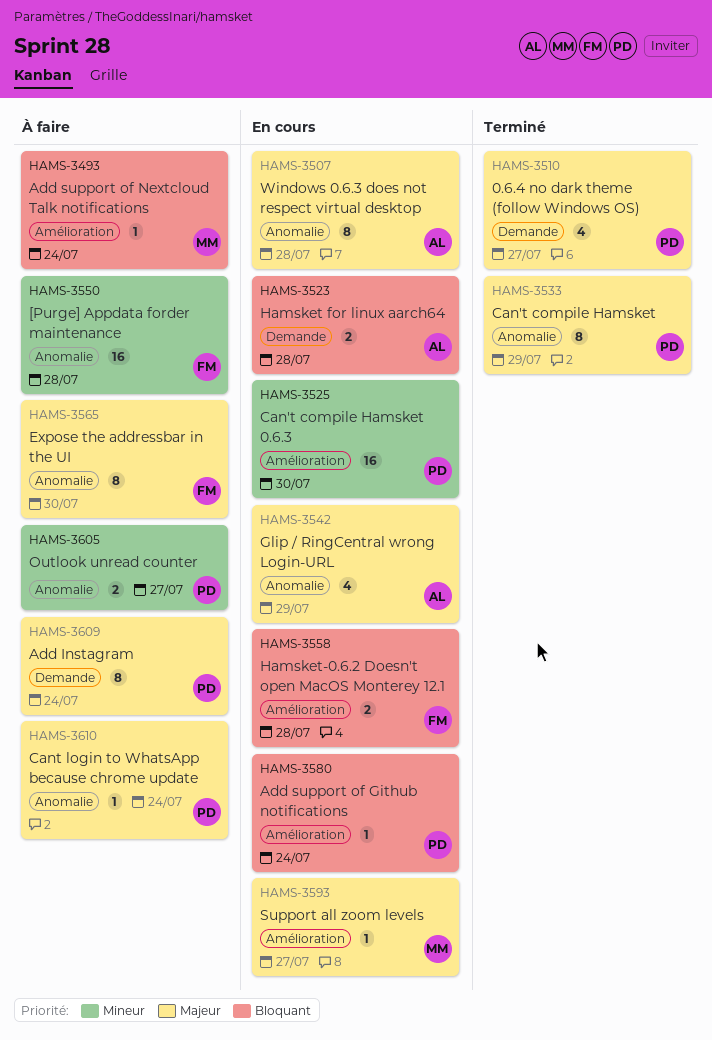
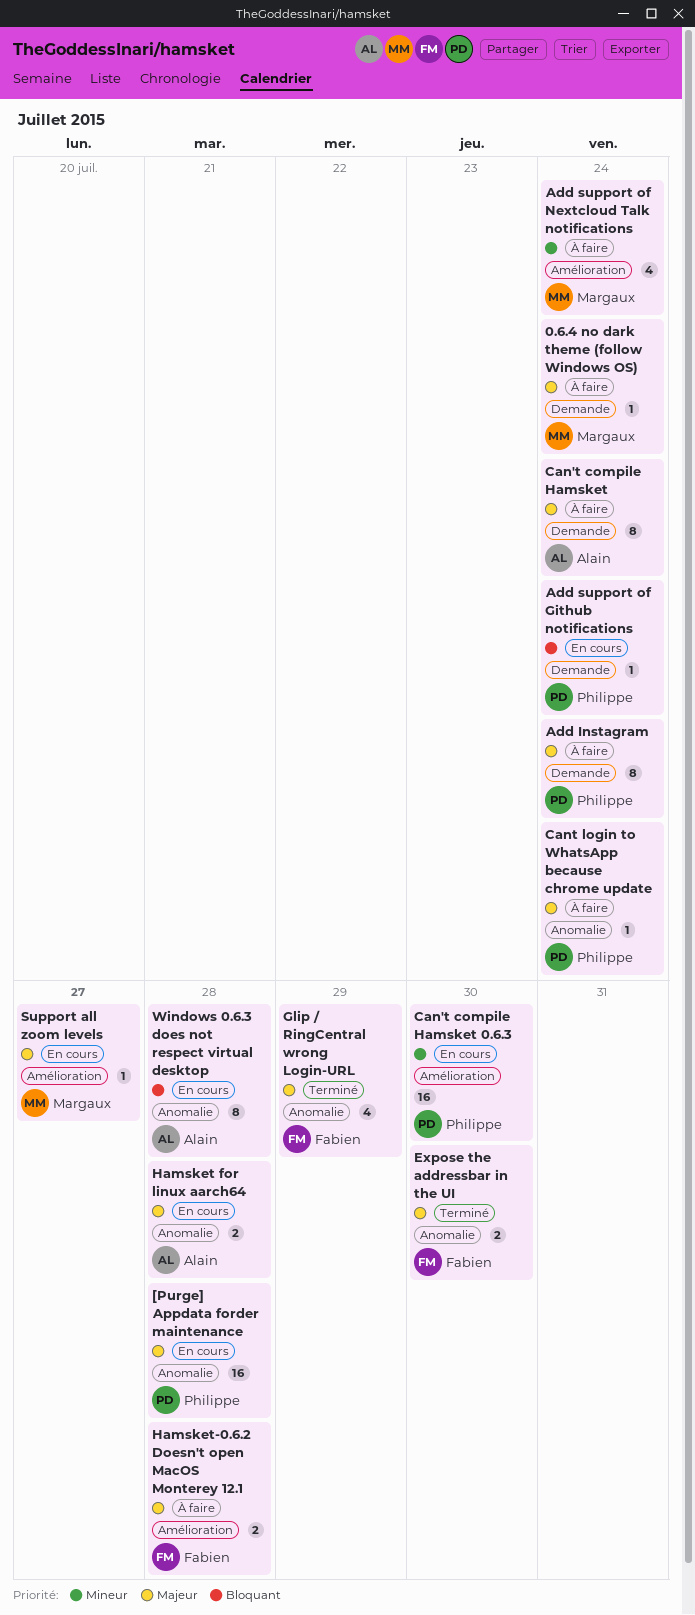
0.6.4 no dark theme (follow Windows OS), status: Terminé -> À faire
0.6.4 no dark theme (follow Windows OS), owner: Philippe -> Margaux
0.6.4 no dark theme (follow Windows OS), estimate: 4 -> 1
0.6.4 no dark theme (follow Windows OS), due: Jul 27 -> Jul 24
[Purge] Appdata forder maintenance, status: À faire -> En cours
[Purge] Appdata forder maintenance, owner: Fabien -> Philippe
[Purge] Appdata forder maintenance, priority: Mineur -> Majeur
Add support of Github notifications, label: Amélioration -> Demande
Add support of Nextcloud Talk notifications, priority: Bloquant -> Mineur
Add support of Nextcloud Talk notifications, estimate: 1 -> 4
Can't compile Hamsket, status: Terminé -> À faire
Can't compile Hamsket, owner: Philippe -> Alain
Can't compile Hamsket, label: Anomalie -> Demande
Can't compile Hamsket, due: Jul 29 -> Jul 24
Expose the addressbar in the UI, status: À faire -> Terminé
Expose the addressbar in the UI, estimate: 8 -> 2
Glip / RingCentral wrong Login-URL, status: En cours -> Terminé
Glip / RingCentral wrong Login-URL, owner: Alain -> Fabien
Hamsket for linux aarch64, priority: Bloquant -> Majeur
Hamsket for linux aarch64, label: Demande -> Anomalie
Hamsket-0.6.2 Doesn't open MacOS Monterey 12.1, status: En cours -> À faire
Hamsket-0.6.2 Doesn't open MacOS Monterey 12.1, priority: Bloquant -> Majeur
Outlook unread counter: present -> none
Windows 0.6.3 does not respect virtual desktop, priority: Majeur -> Bloquant

